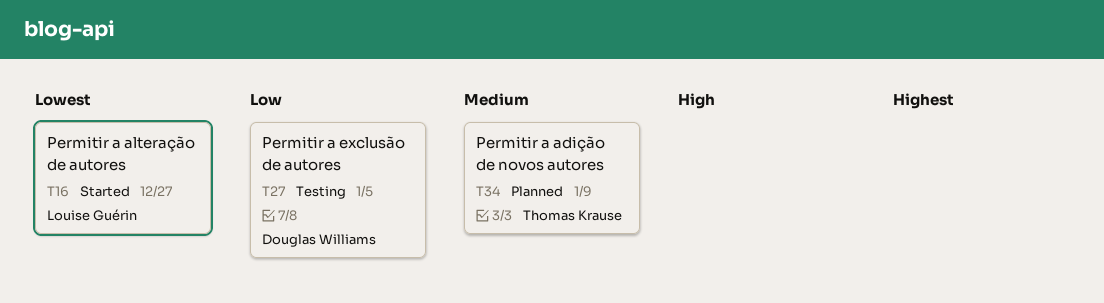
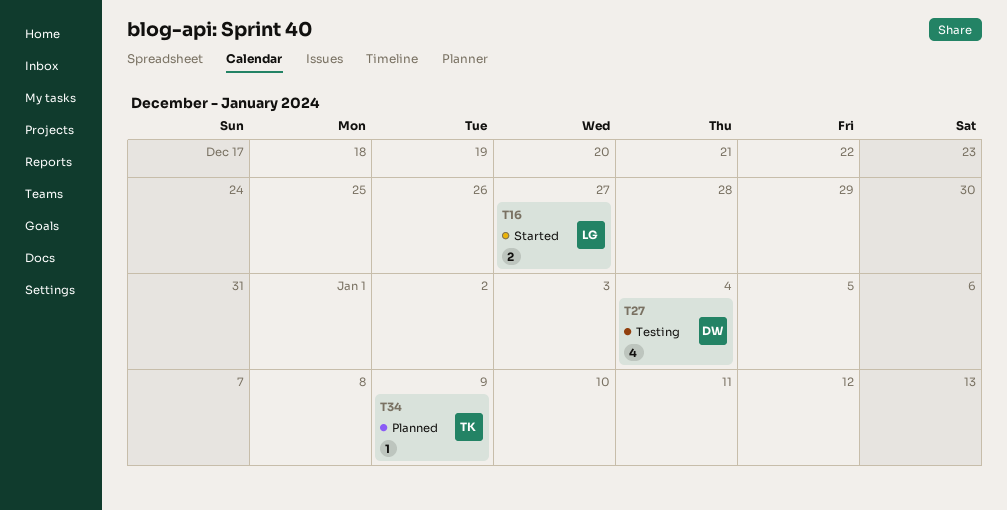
T27, due: Jan 5 -> Jan 4

